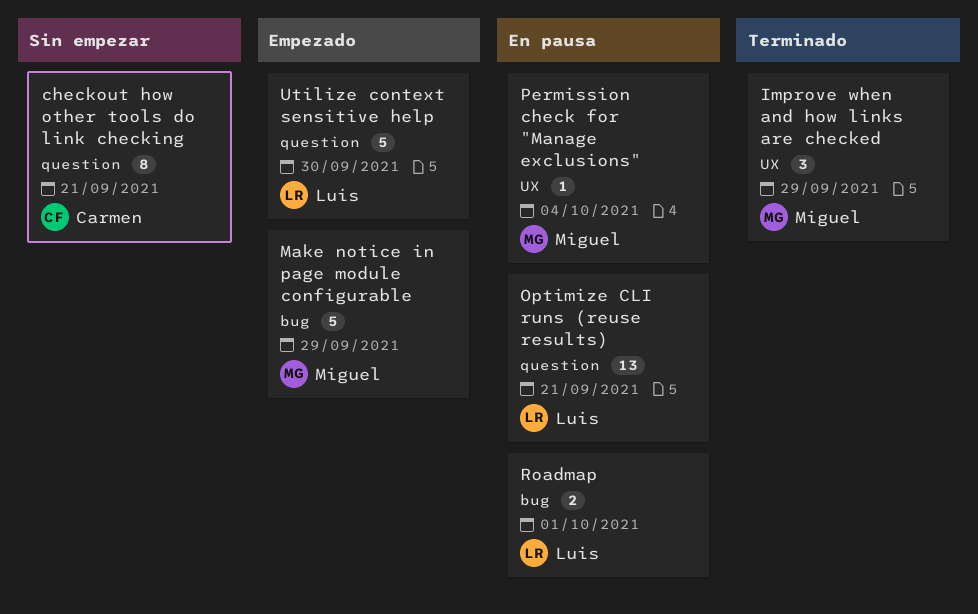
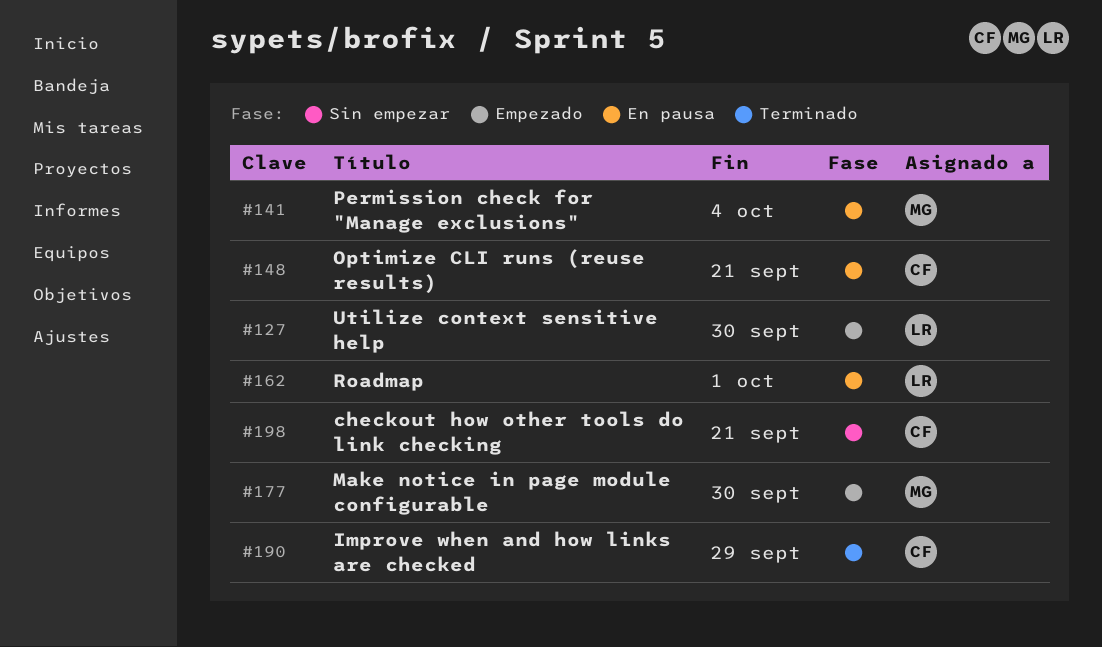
Improve when and how links are checked, owner: Miguel -> Carmen
Make notice in page module configurable, due: Sep 29 -> Sep 30
Optimize CLI runs (reuse results), owner: Luis -> Carmen

